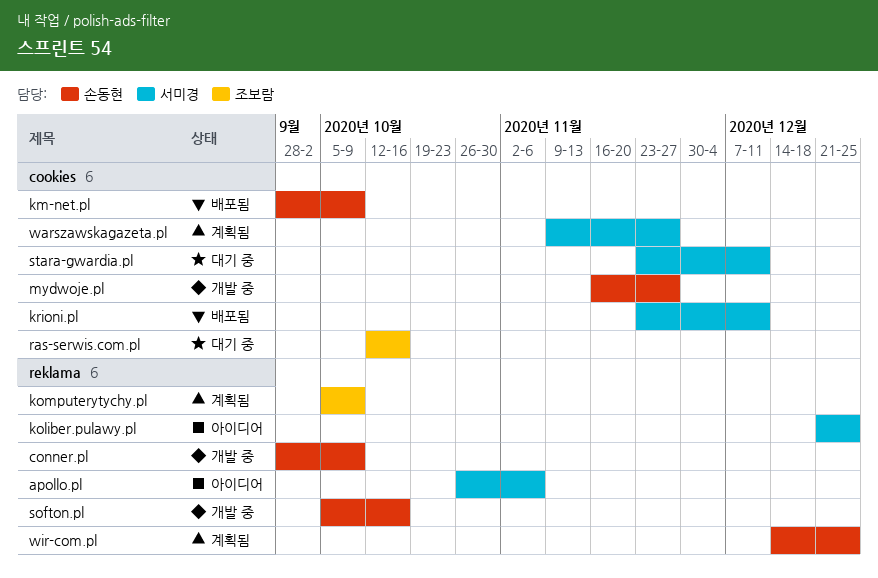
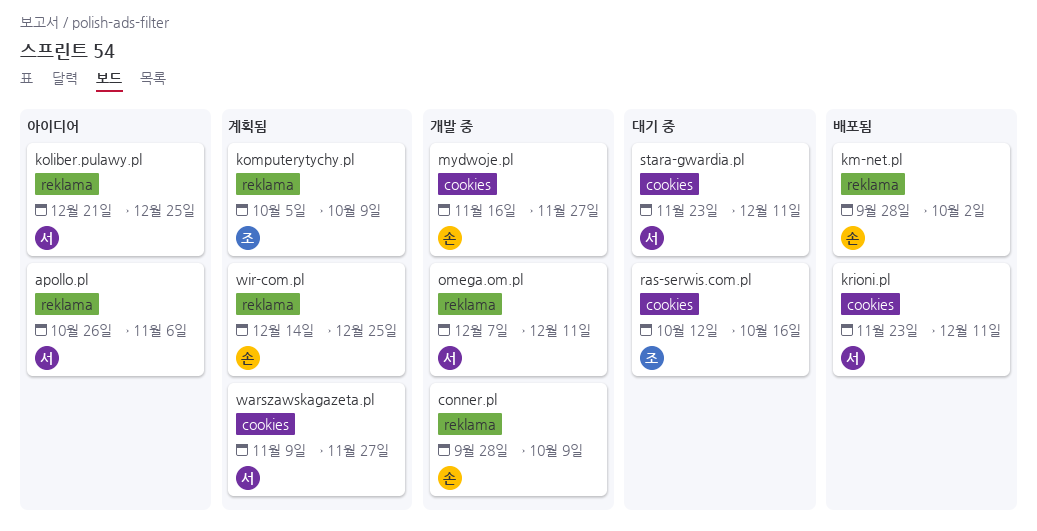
km-net.pl, label: cookies -> reklama
km-net.pl, due: Oct 9 -> Oct 2
omega.om.pl: none -> present
softon.pl: present -> none

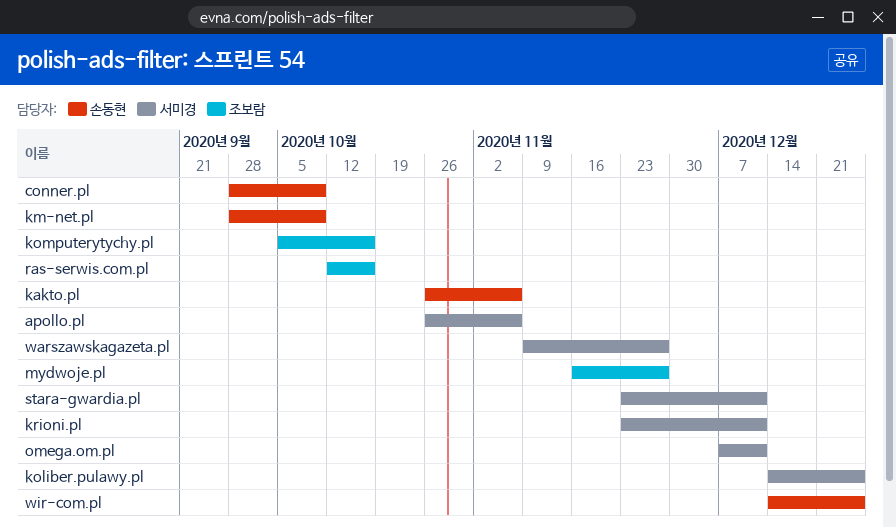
kakto.pl: none -> present
km-net.pl, due: Oct 2 -> Oct 9
koliber.pulawy.pl, start: Dec 21 -> Dec 14
komputerytychy.pl, due: Oct 9 -> Oct 16
mydwoje.pl, owner: 손동현 -> 조보람

